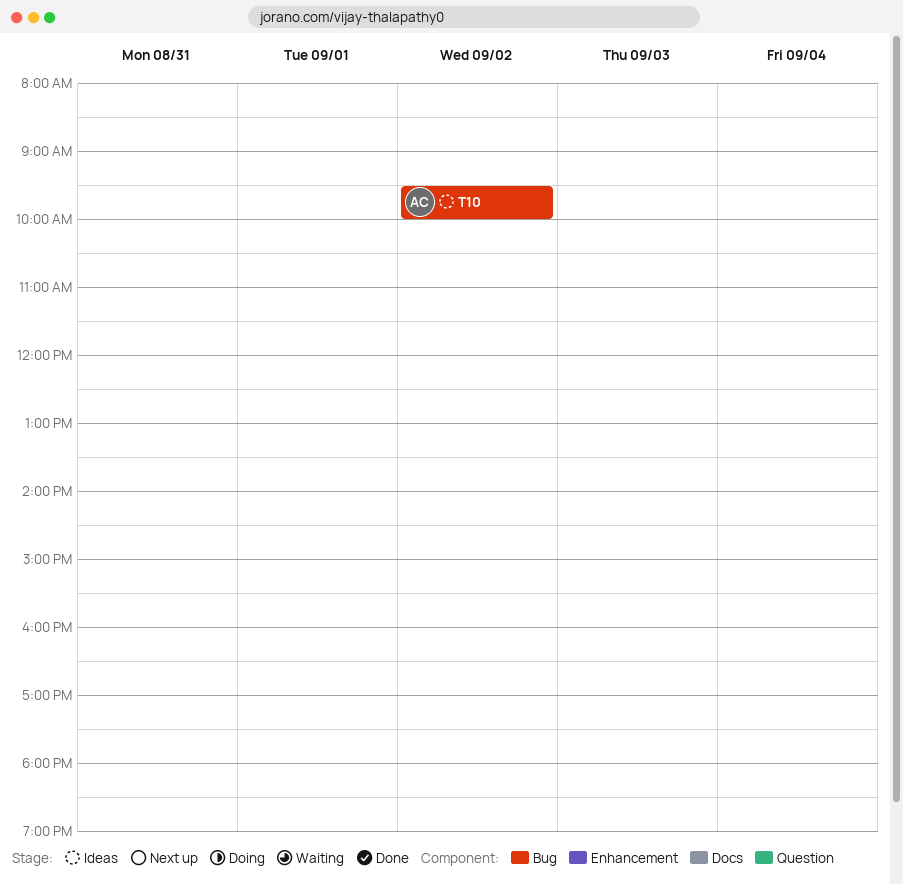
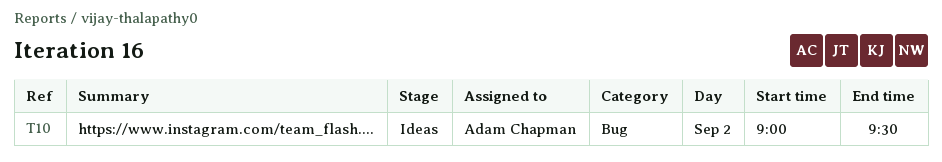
T10, begins: 09:30 -> 09:00
T10, ends: 10:00 -> 09:30

